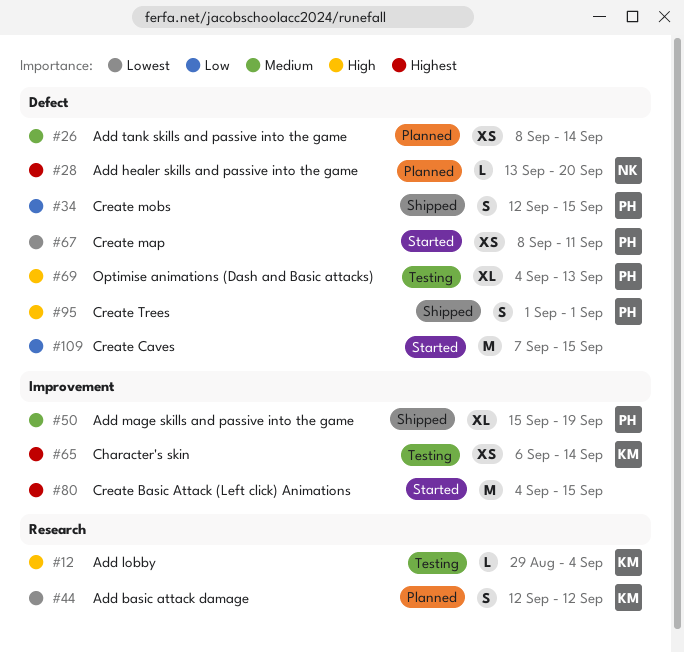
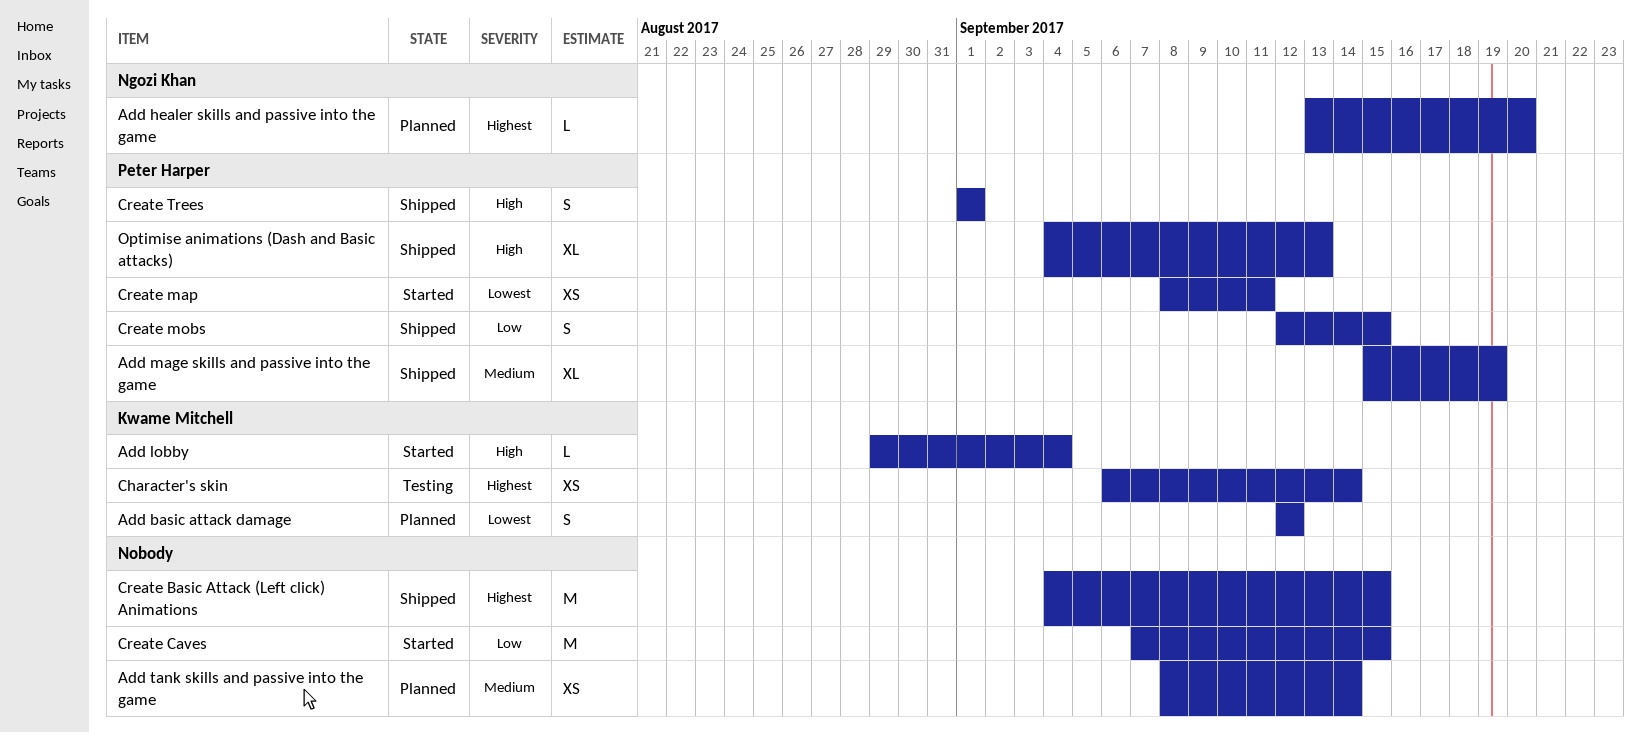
Add lobby, status: Testing -> Started
Create Basic Attack (Left click) Animations, status: Started -> Shipped
Optimise animations (Dash and Basic attacks), status: Testing -> Shipped

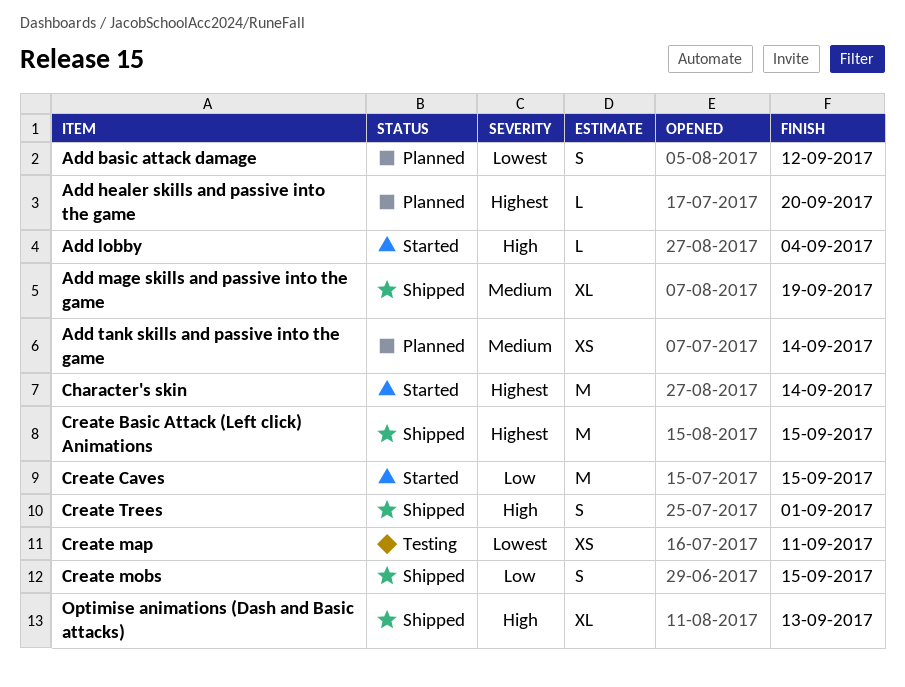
Character's skin, status: Testing -> Started
Character's skin, estimate: XS -> M
Create map, status: Started -> Testing

